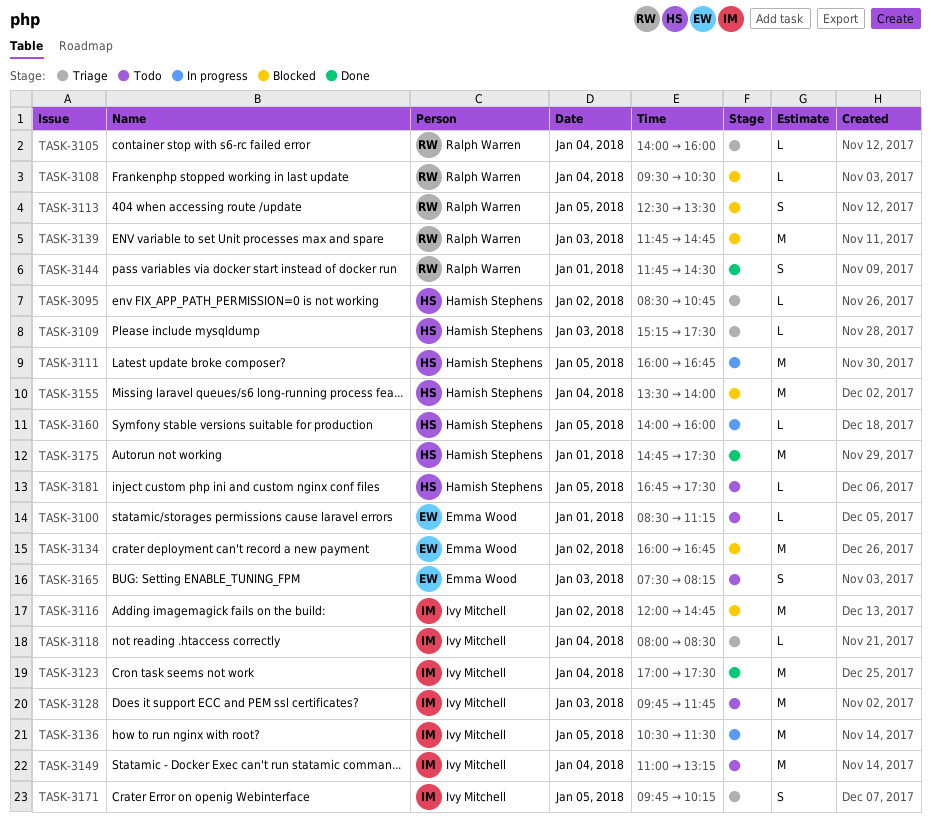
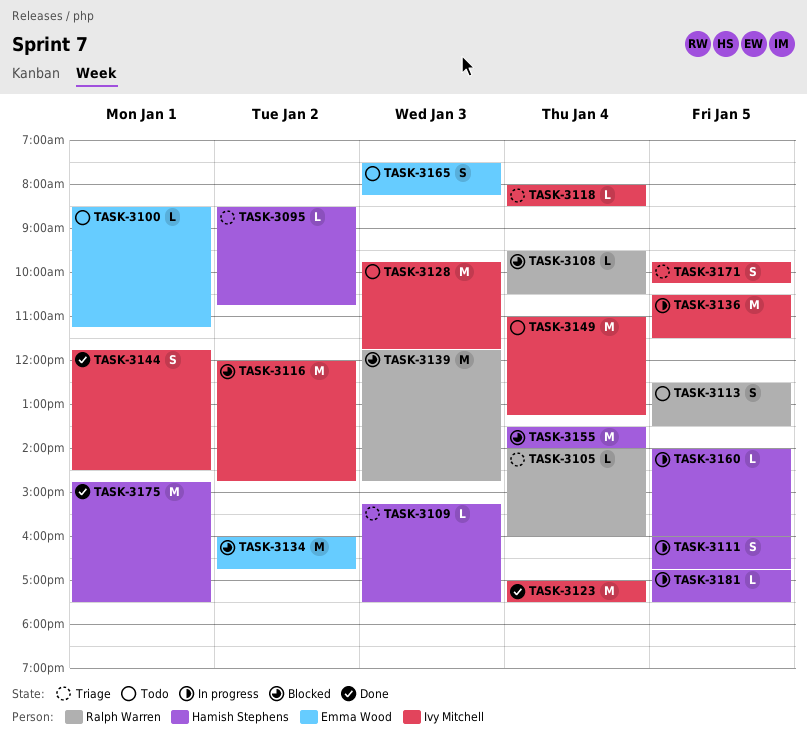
TASK-3111, estimate: M -> S
TASK-3113, status: Blocked -> Todo
TASK-3144, owner: Ralph Warren -> Ivy Mitchell
TASK-3181, status: Todo -> In progress

